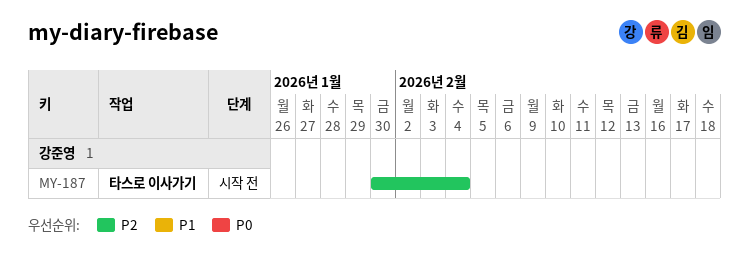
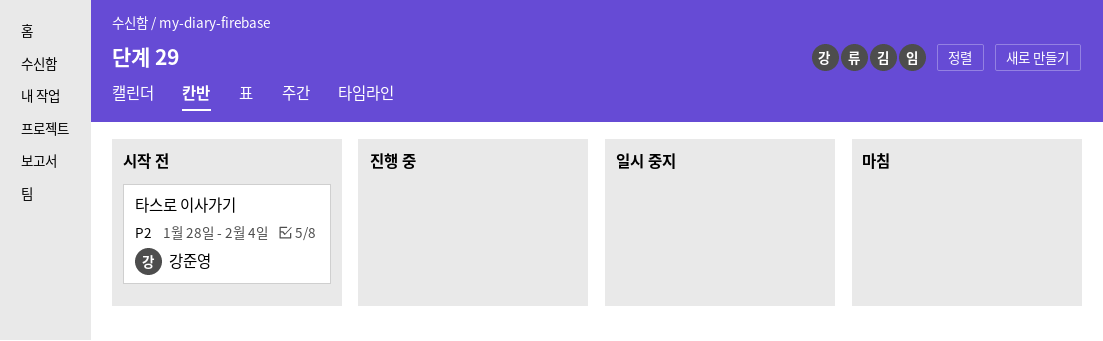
타스로 이사가기, start: Jan 30 -> Jan 28

